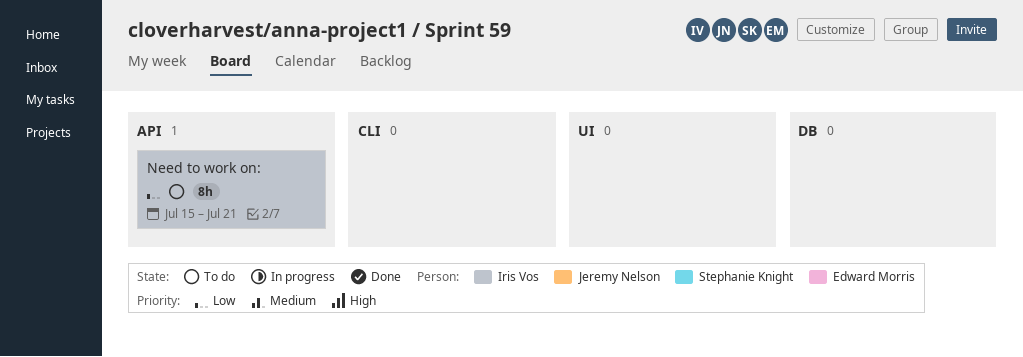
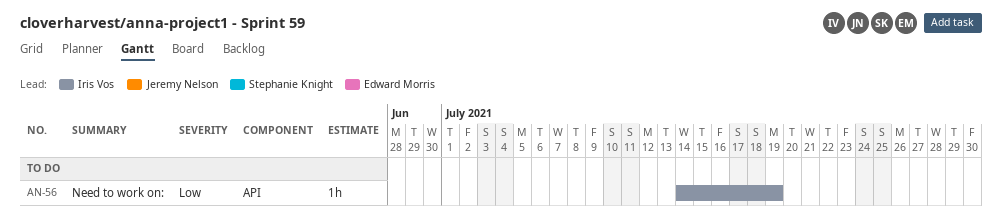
Need to work on:, estimate: 8h -> 1h
Need to work on:, start: Jul 15 -> Jul 14
Need to work on:, due: Jul 21 -> Jul 19

